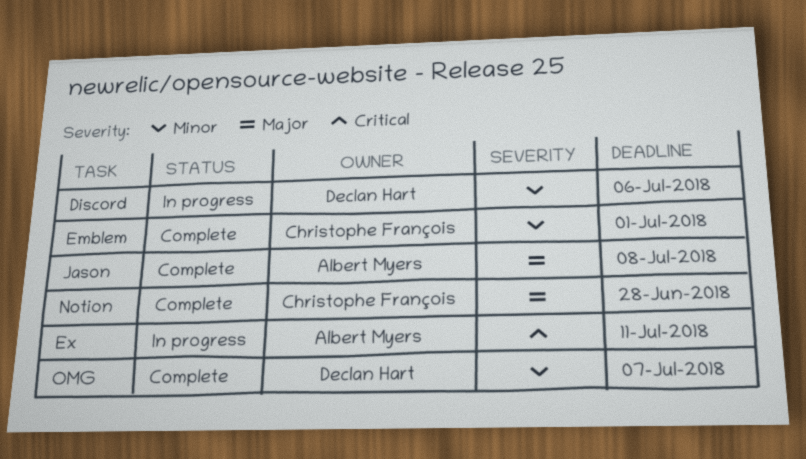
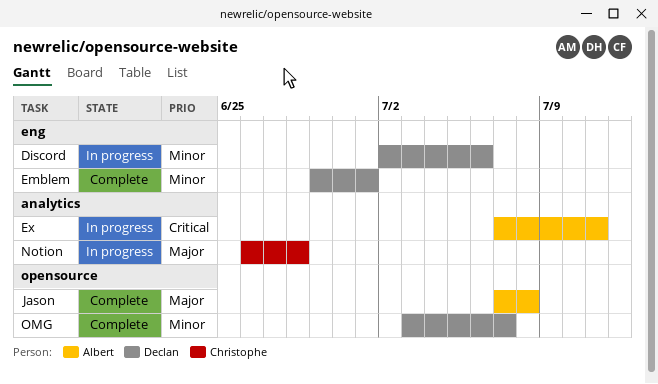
Emblem, owner: Christophe François -> Declan Hart
Notion, status: Complete -> In progress

